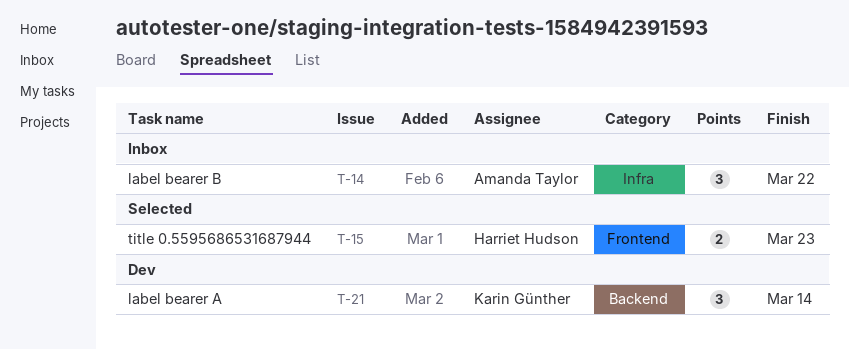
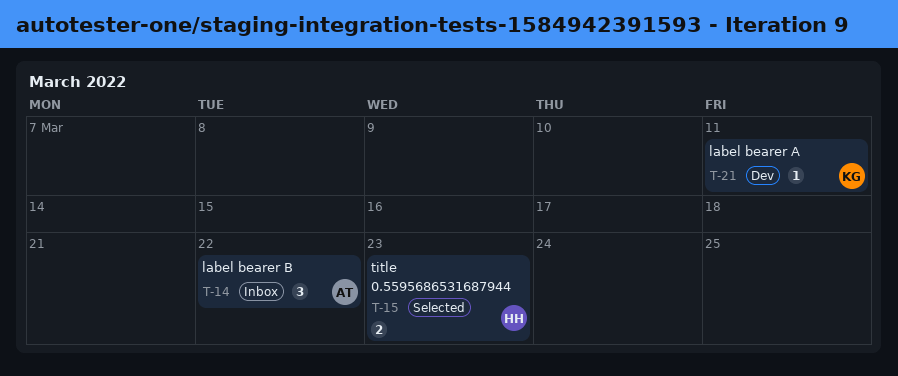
T-21, estimate: 3 -> 1
T-21, due: Mar 14 -> Mar 11

